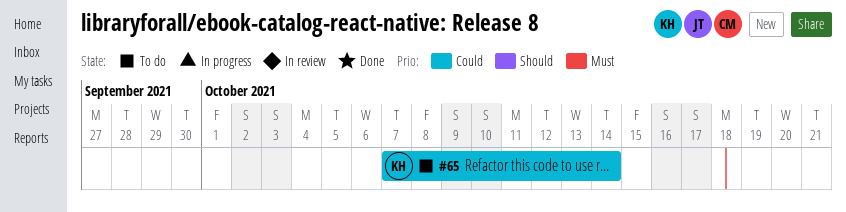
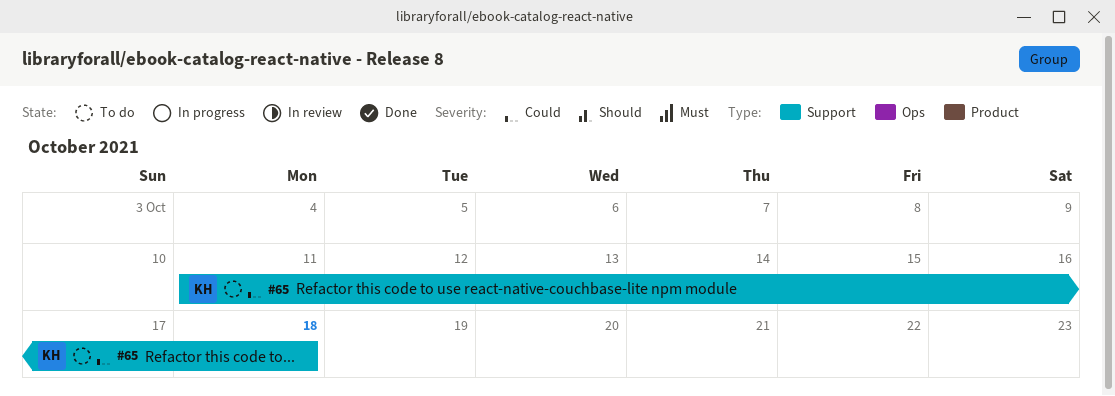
#65, start: Oct 7 -> Oct 11
#65, due: Oct 14 -> Oct 18

